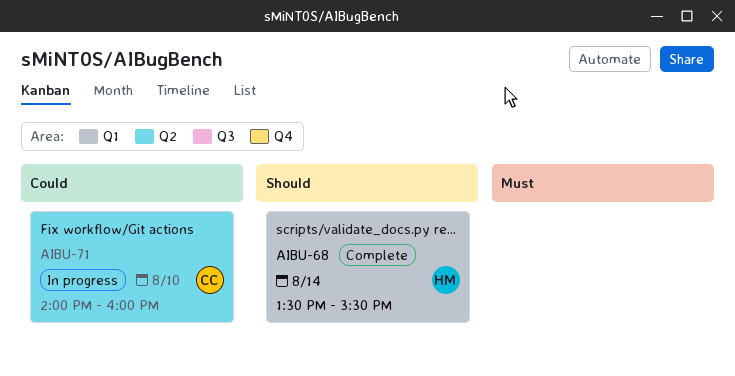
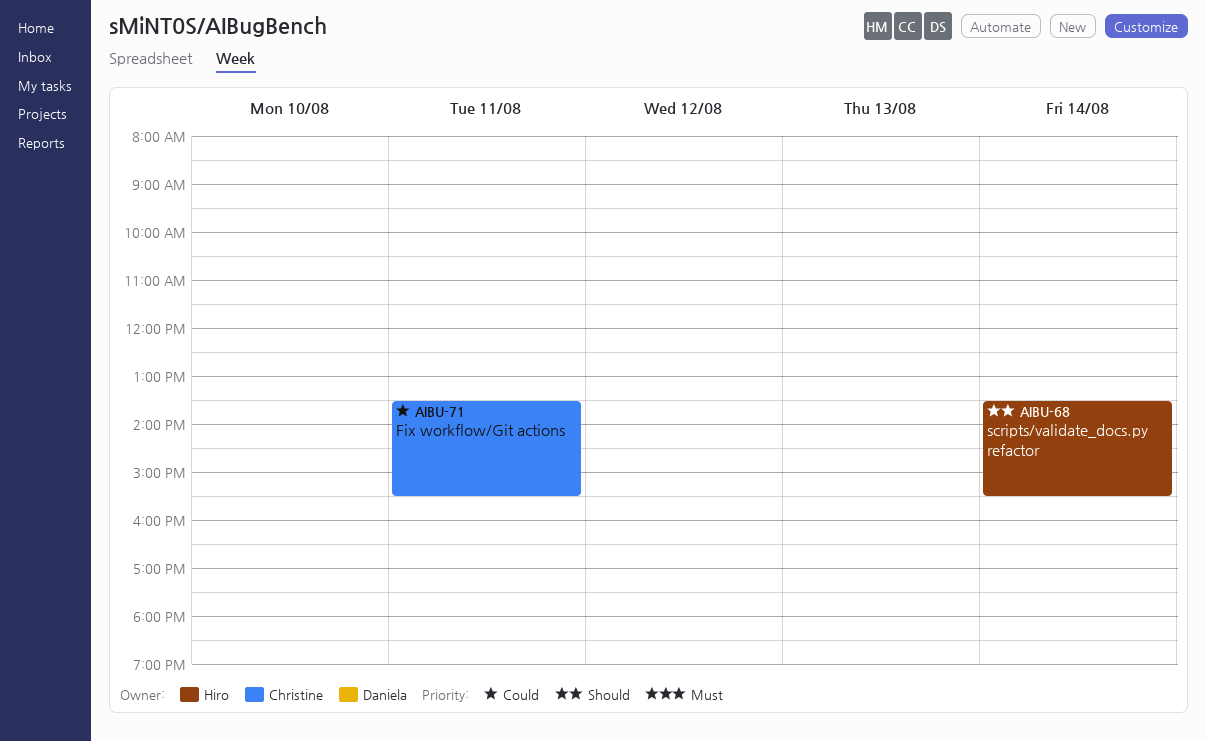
AIBU-71, day: Aug 10 -> Aug 11
AIBU-71, begins: 14:00 -> 13:30
AIBU-71, ends: 16:00 -> 15:30

